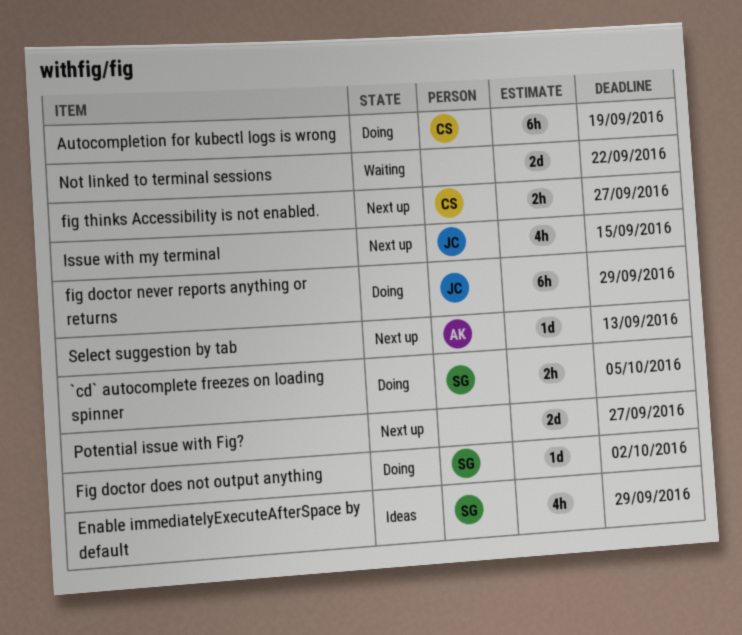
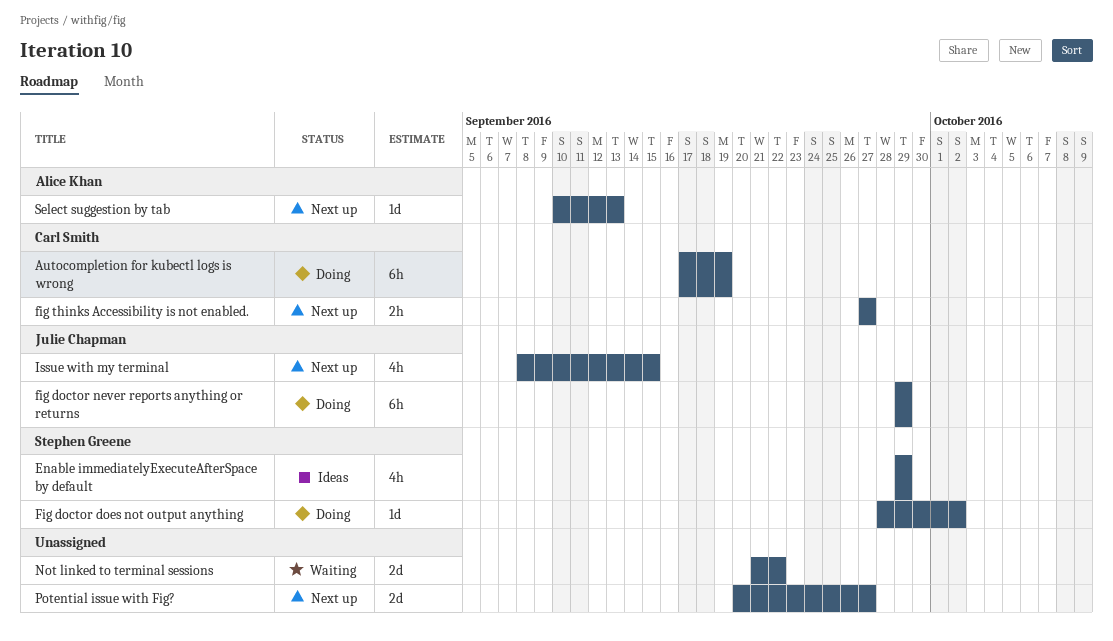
`cd` autocomplete freezes on loading spinner: present -> none

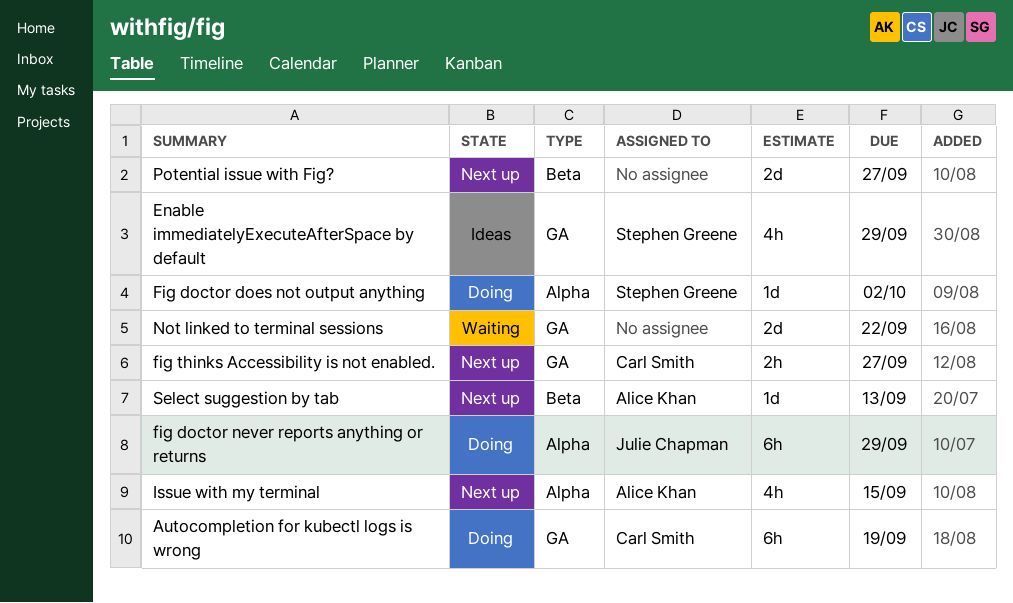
Issue with my terminal, owner: Julie Chapman -> Alice Khan

